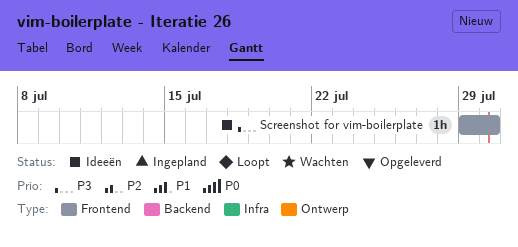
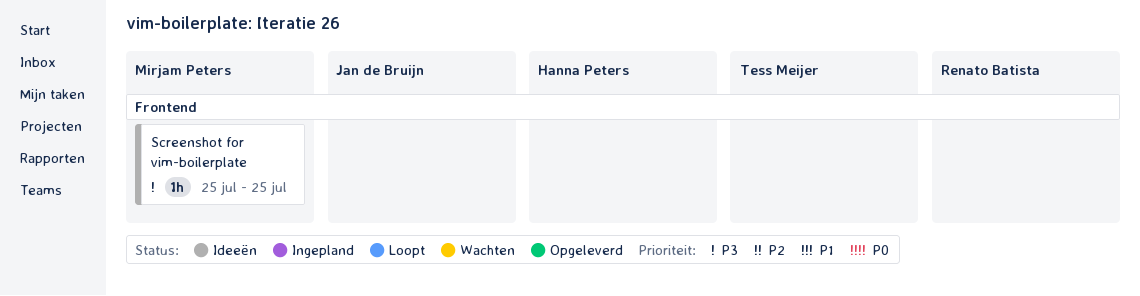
Screenshot for vim-boilerplate, start: Jul 29 -> Jul 25
Screenshot for vim-boilerplate, due: Jul 30 -> Jul 25

